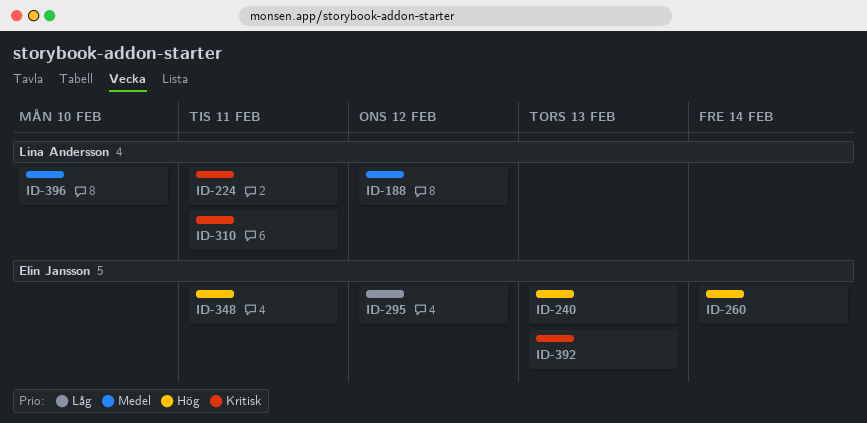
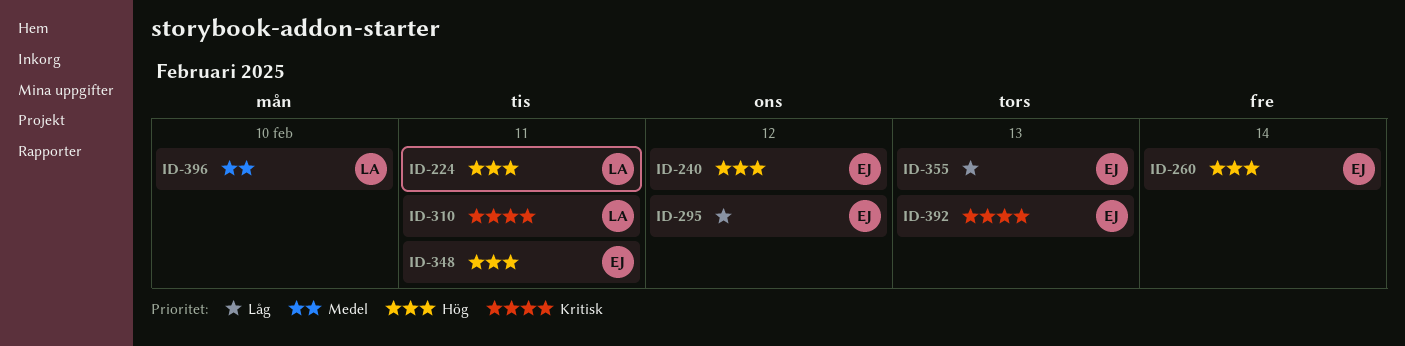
ID-188: present -> none
ID-224, priority: Kritisk -> Hög
ID-240, due: Feb 13 -> Feb 12
ID-355: none -> present

